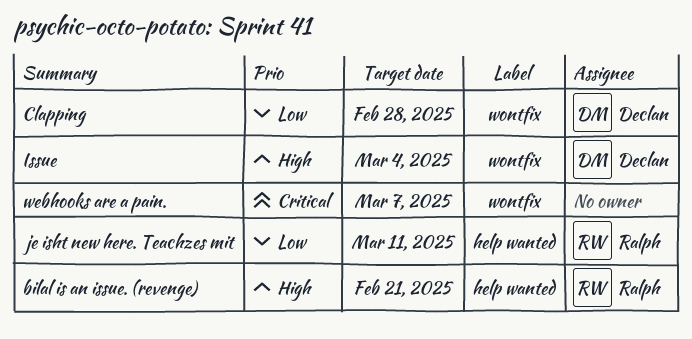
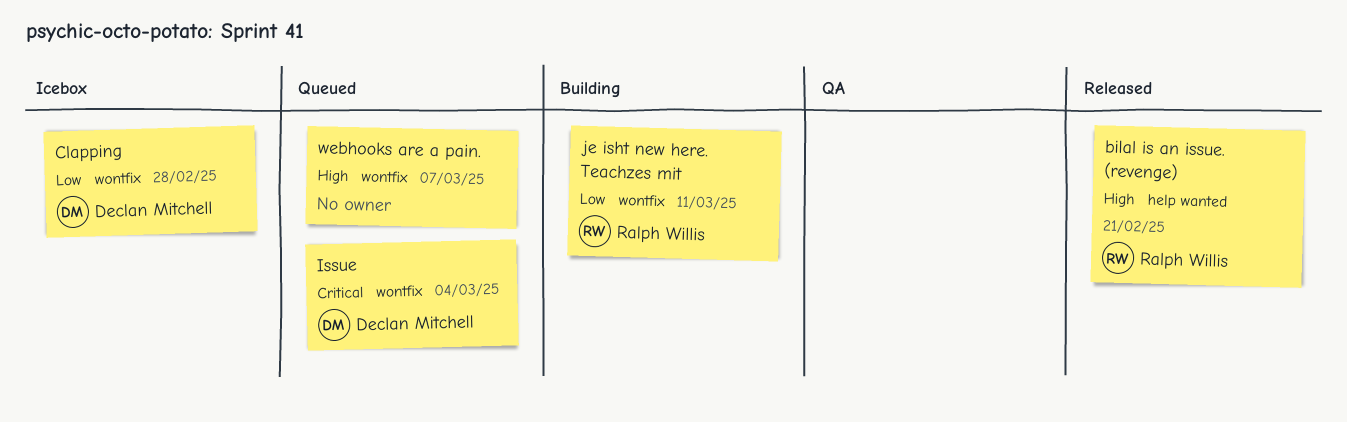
Issue, priority: High -> Critical
je isht new here. Teachzes mit, label: help wanted -> wontfix
webhooks are a pain., priority: Critical -> High

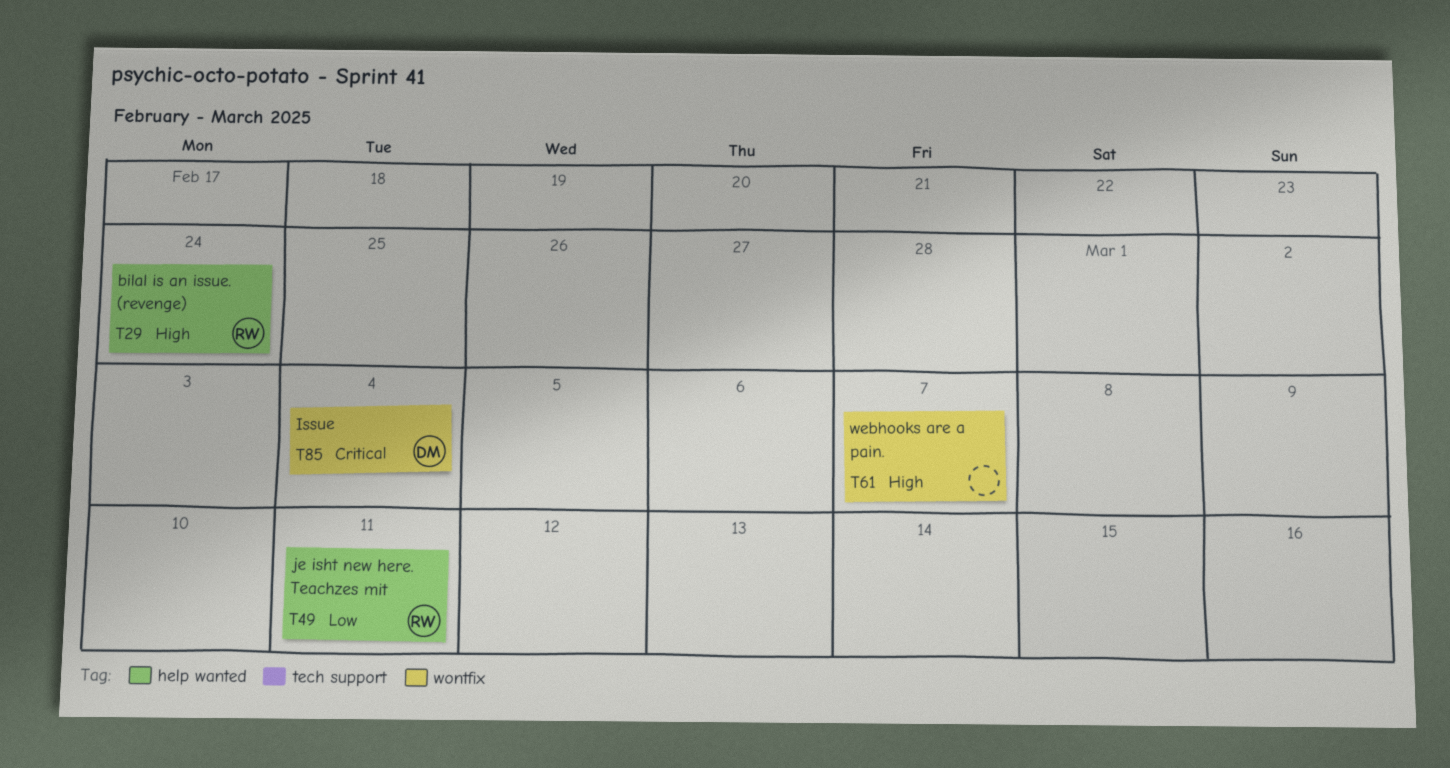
bilal is an issue. (revenge), due: Feb 21 -> Feb 24
Clapping: present -> none
je isht new here. Teachzes mit, label: wontfix -> help wanted

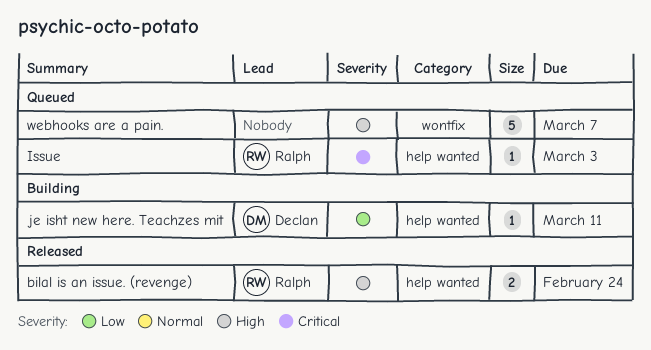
Issue, owner: Declan -> Ralph
Issue, label: wontfix -> help wanted
Issue, due: Mar 4 -> Mar 3
je isht new here. Teachzes mit, owner: Ralph -> Declan

